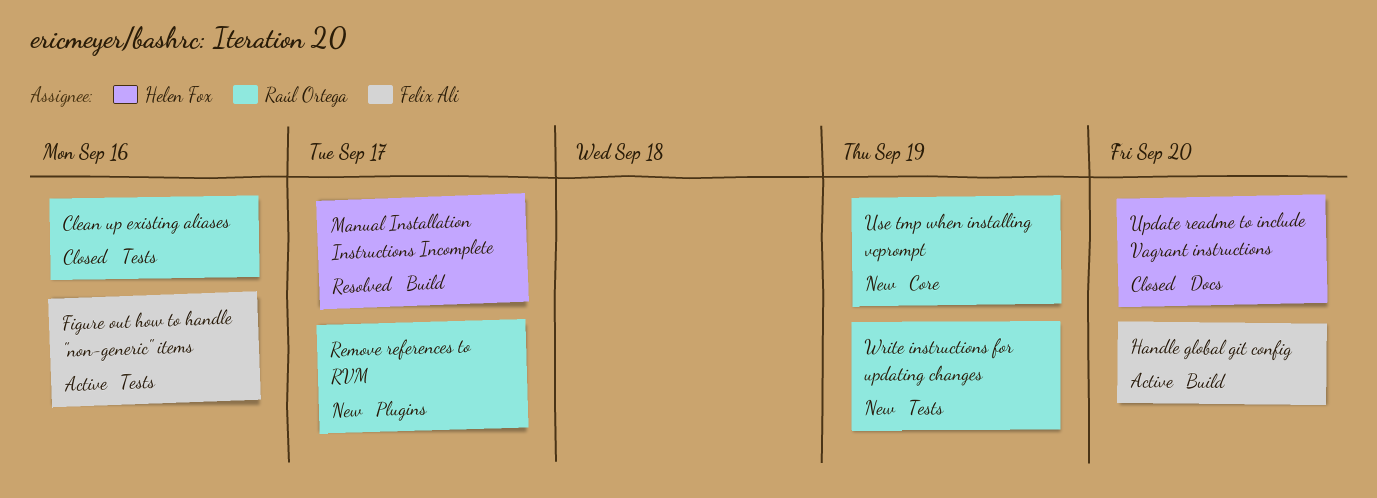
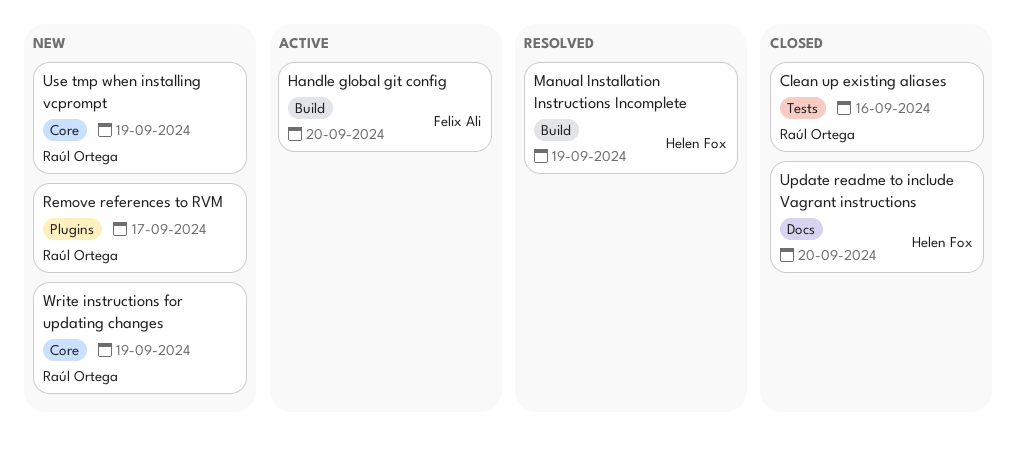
Figure out how to handle "non-generic" items: present -> none
Manual Installation Instructions Incomplete, due: Sep 17 -> Sep 19
Write instructions for updating changes, label: Tests -> Core

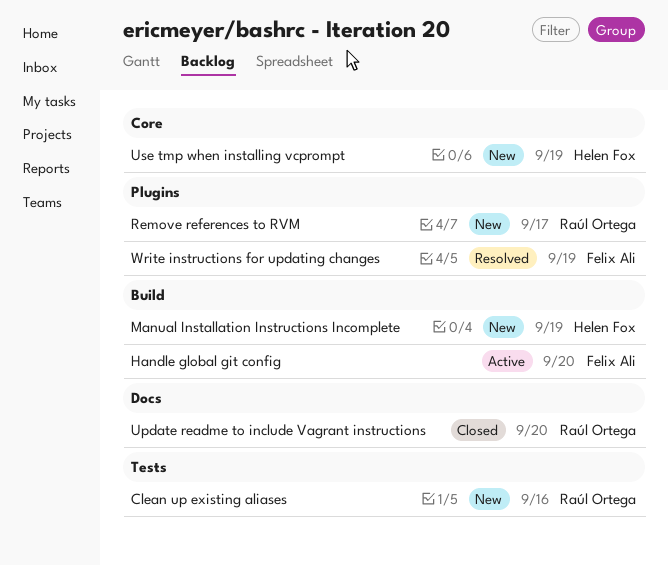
Clean up existing aliases, status: Closed -> New
Manual Installation Instructions Incomplete, status: Resolved -> New
Update readme to include Vagrant instructions, owner: Helen Fox -> Raúl Ortega
Use tmp when installing vcprompt, owner: Raúl Ortega -> Helen Fox
Write instructions for updating changes, status: New -> Resolved
Write instructions for updating changes, owner: Raúl Ortega -> Felix Ali
Write instructions for updating changes, label: Core -> Plugins

